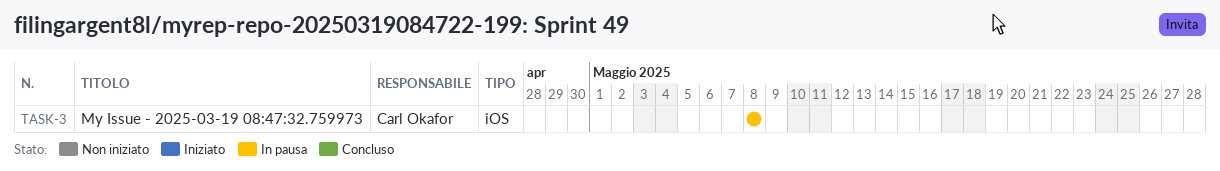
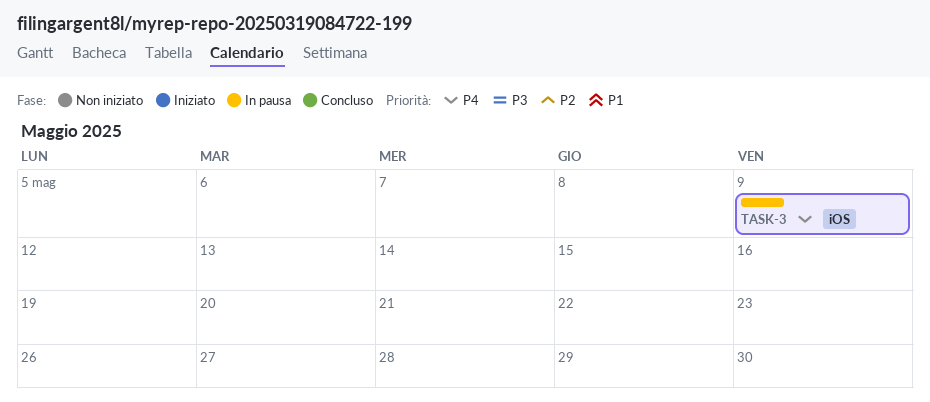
TASK-3, due: May 8 -> May 9

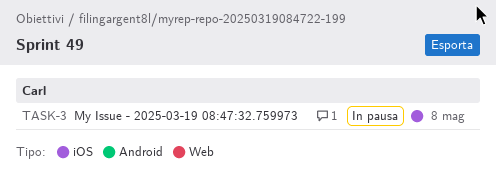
TASK-3, due: May 9 -> May 8

